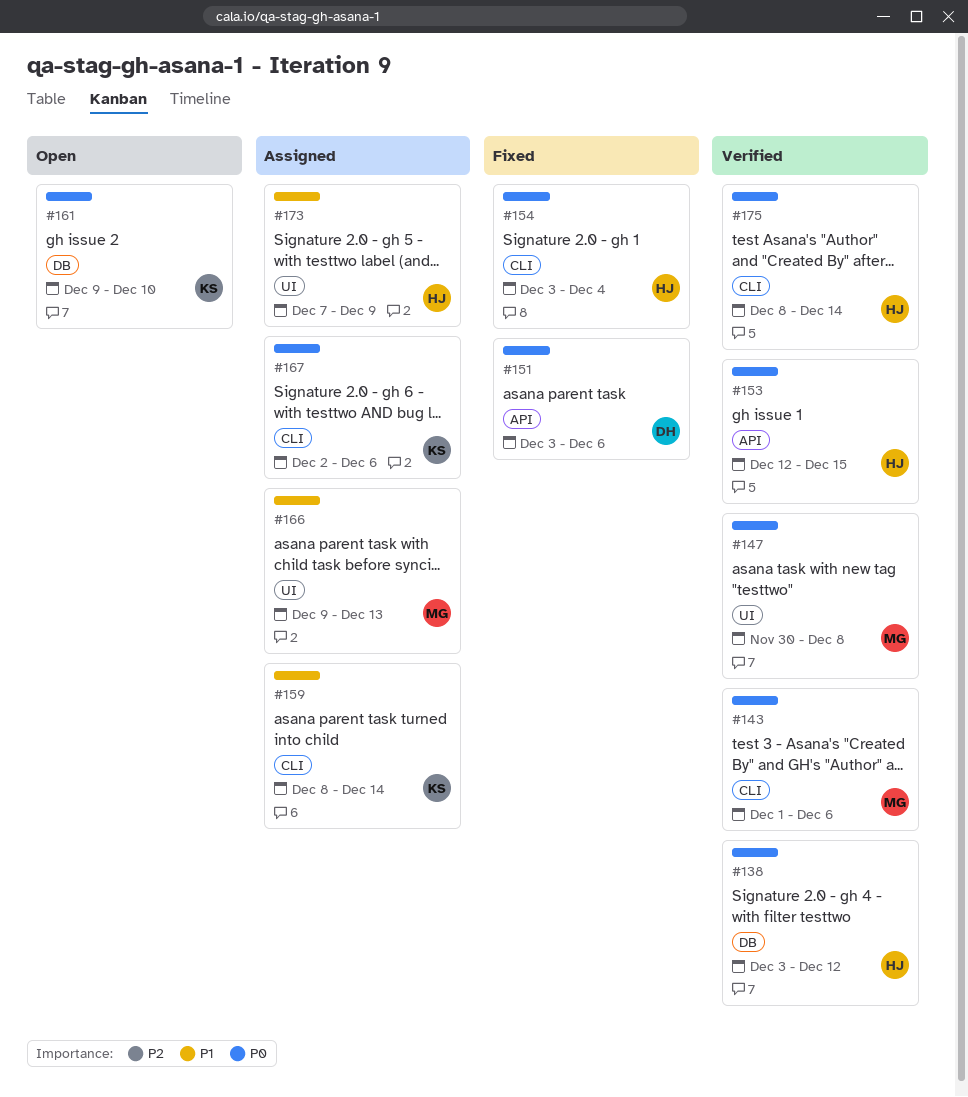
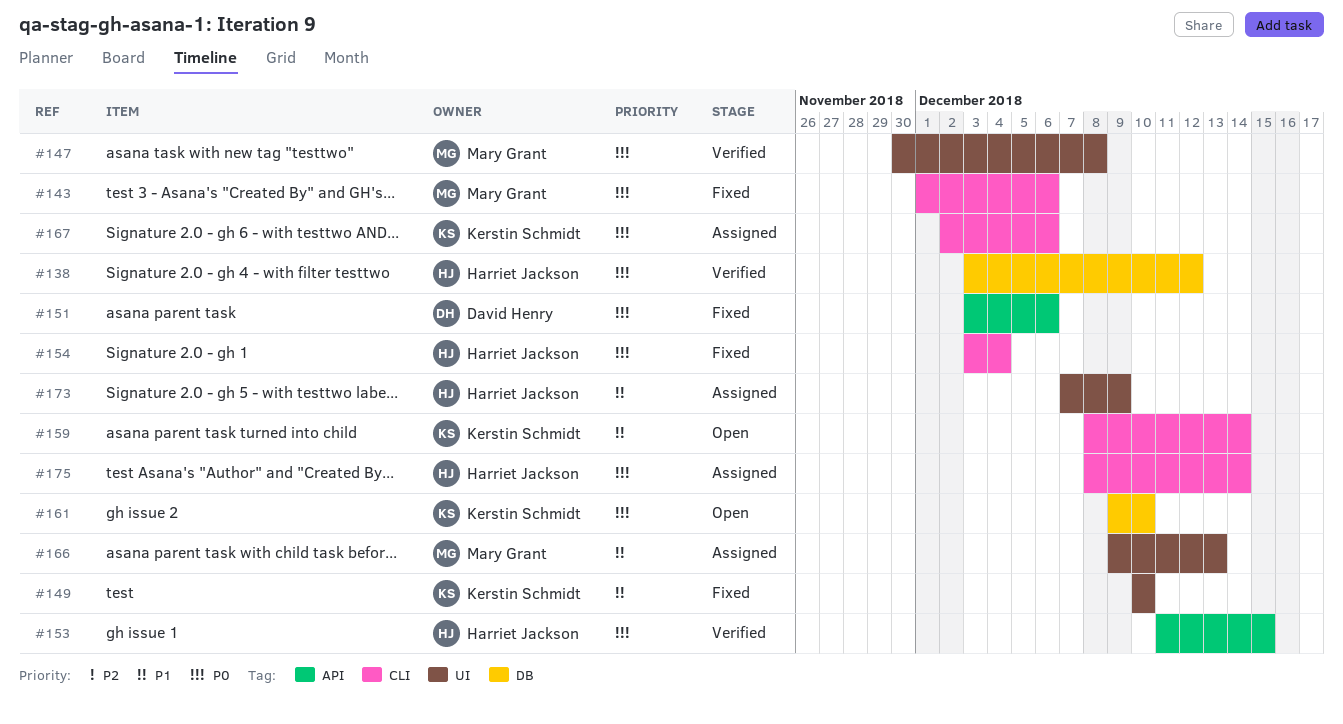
#143, status: Verified -> Fixed
#149: none -> present
#153, start: Dec 12 -> Dec 11
#159, status: Assigned -> Open
#175, status: Verified -> Assigned

